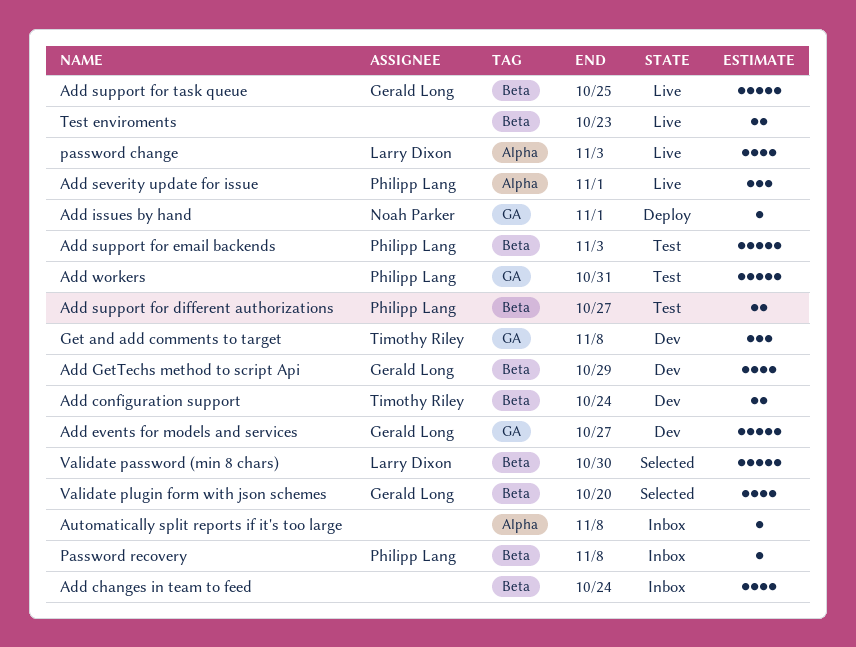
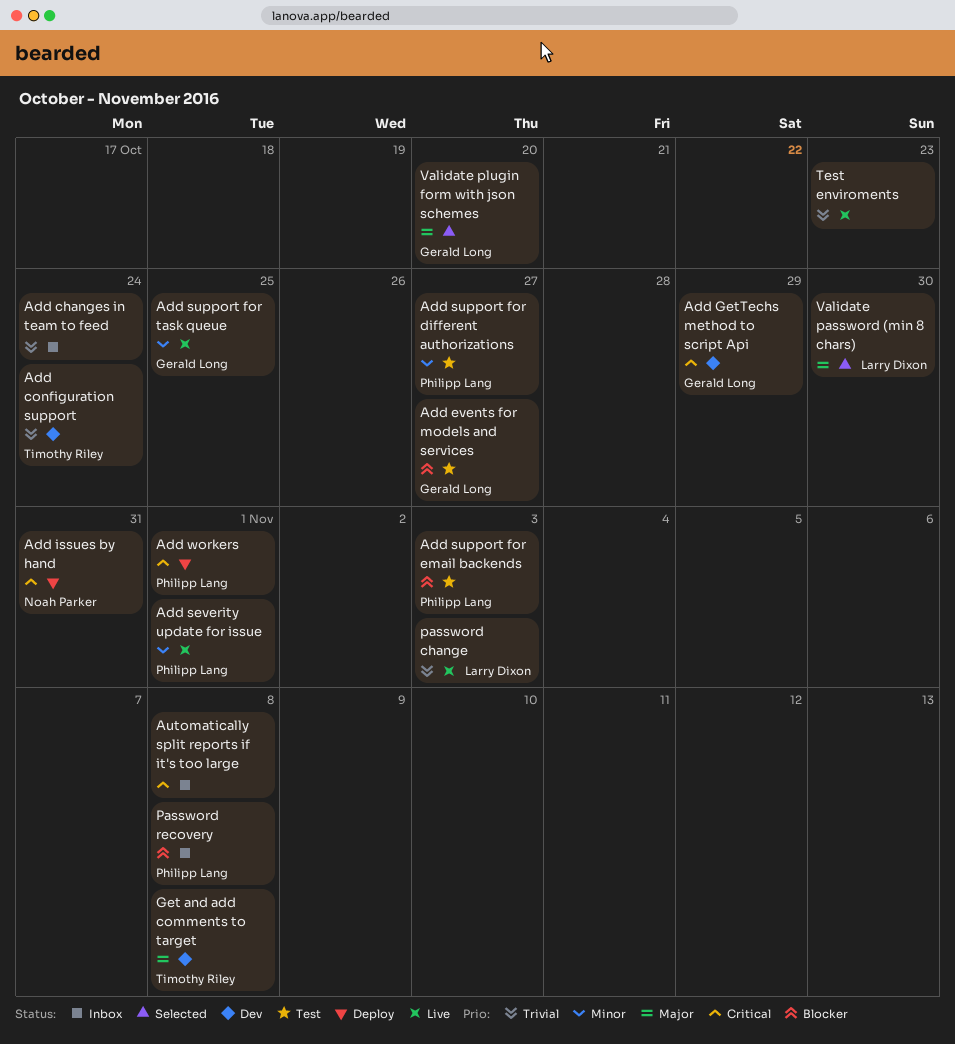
Add events for models and services, status: Dev -> Test
Add issues by hand, due: Nov 1 -> Oct 31
Add workers, status: Test -> Deploy
Add workers, due: Oct 31 -> Nov 1

